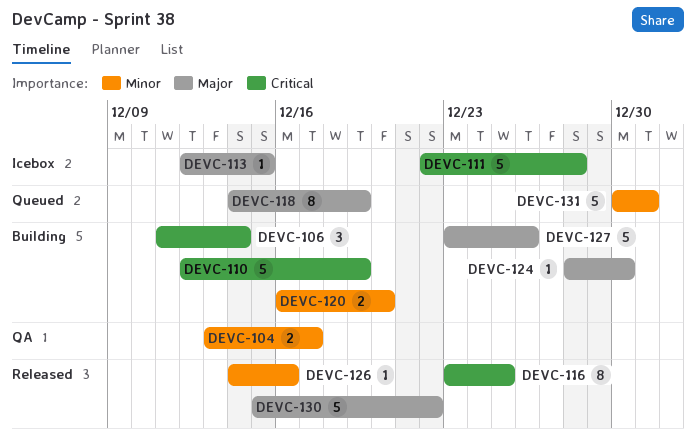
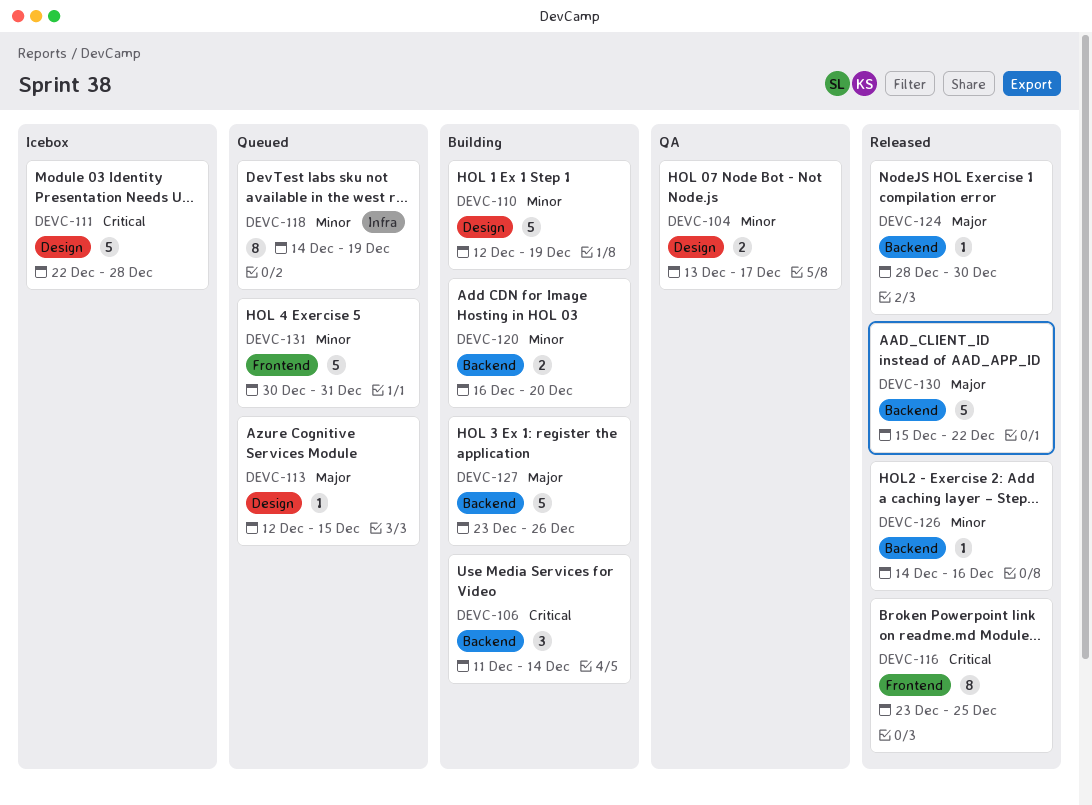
DEVC-110, priority: Critical -> Minor
DEVC-113, status: Icebox -> Queued
DEVC-118, priority: Major -> Minor
DEVC-124, status: Building -> Released

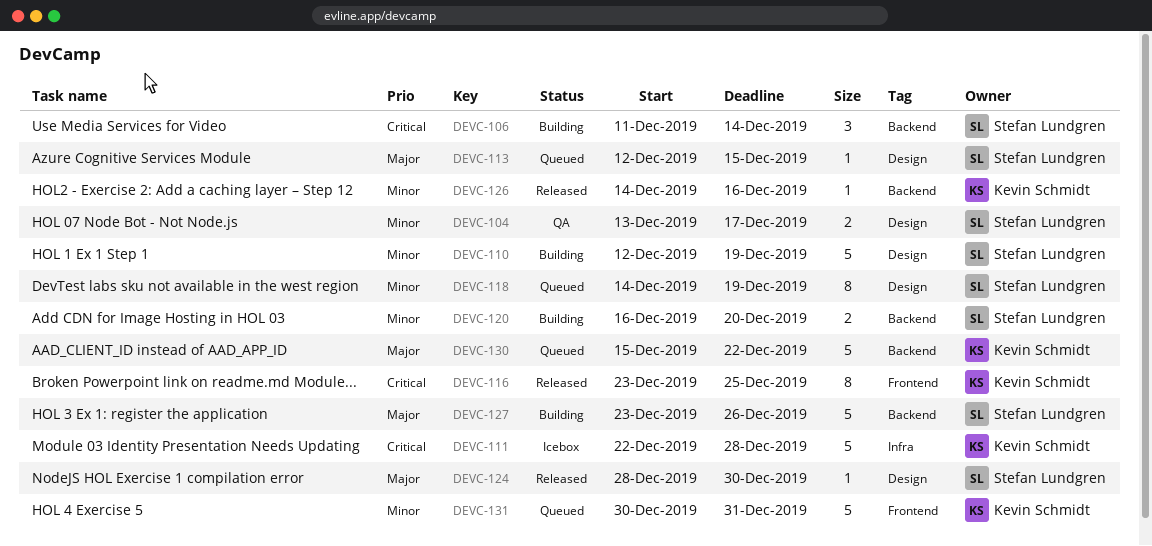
DEVC-111, label: Design -> Infra
DEVC-118, label: Infra -> Design
DEVC-124, label: Backend -> Design
DEVC-130, status: Released -> Queued

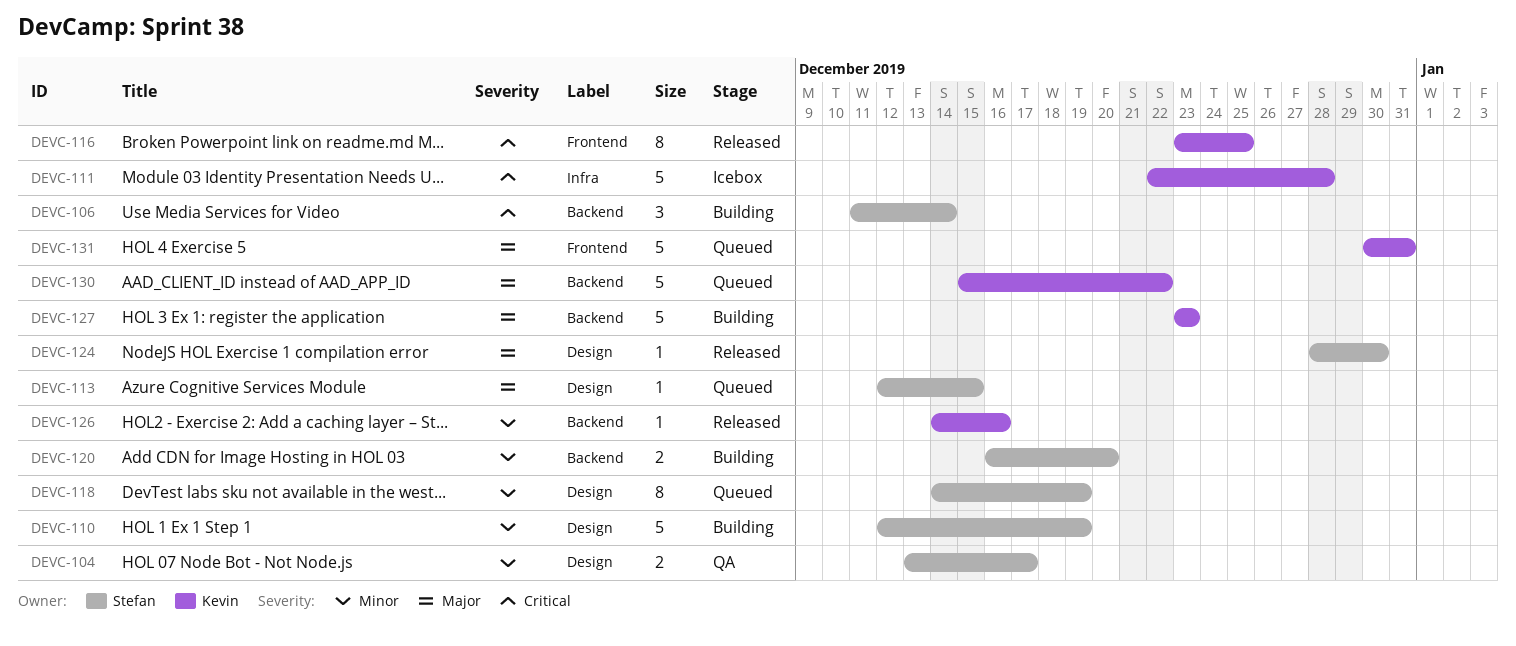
DEVC-127, owner: Stefan Lundgren -> Kevin Schmidt
DEVC-127, due: Dec 26 -> Dec 23
DEVC-131, priority: Minor -> Major

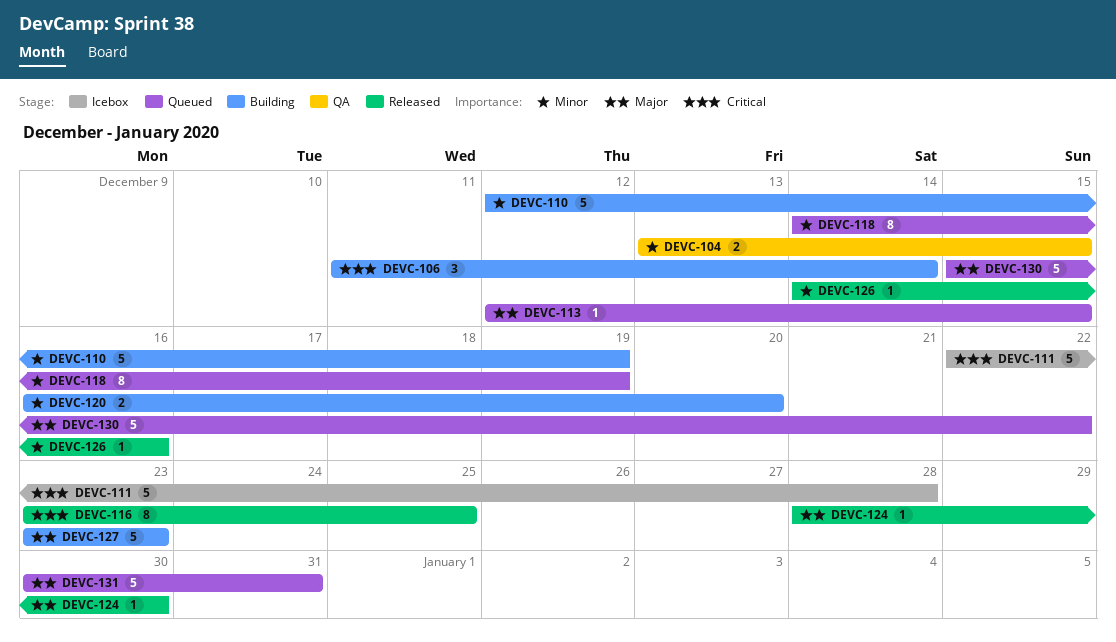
DEVC-104, due: Dec 17 -> Dec 15

